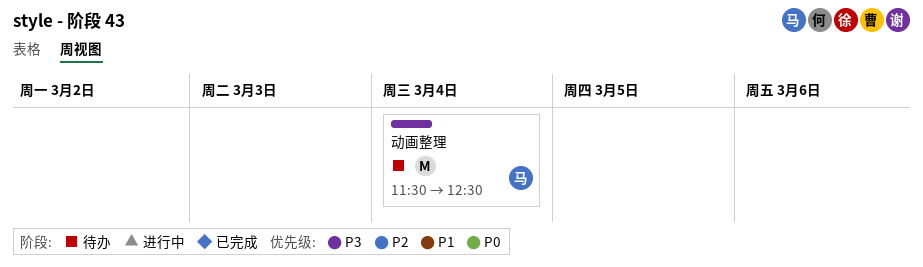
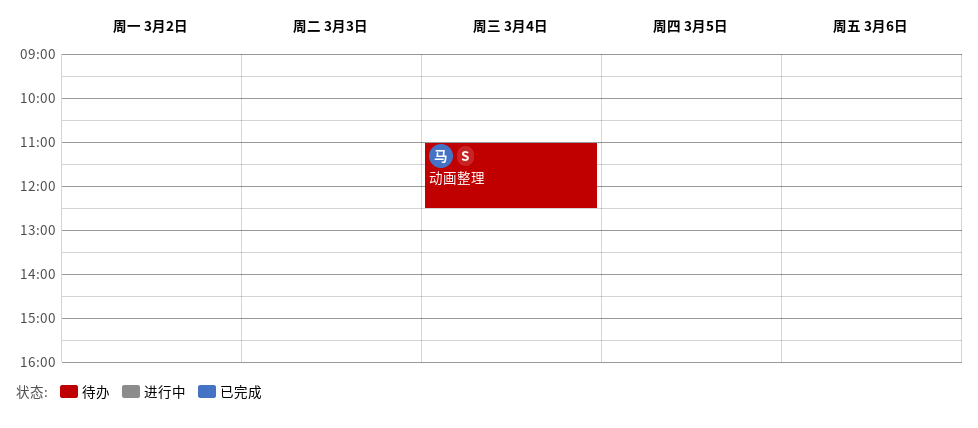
动画整理, estimate: M -> S
动画整理, begins: 11:30 -> 11:00

